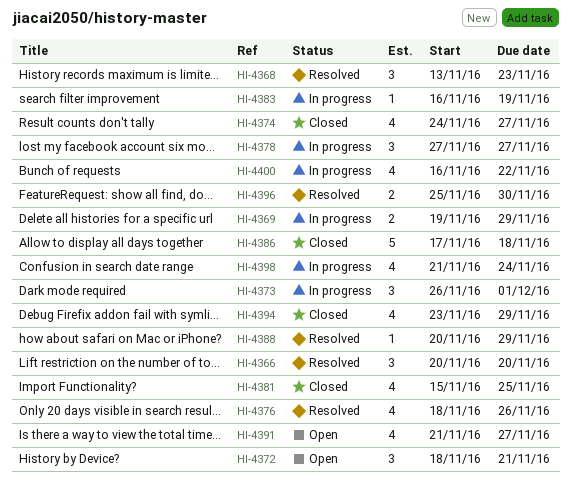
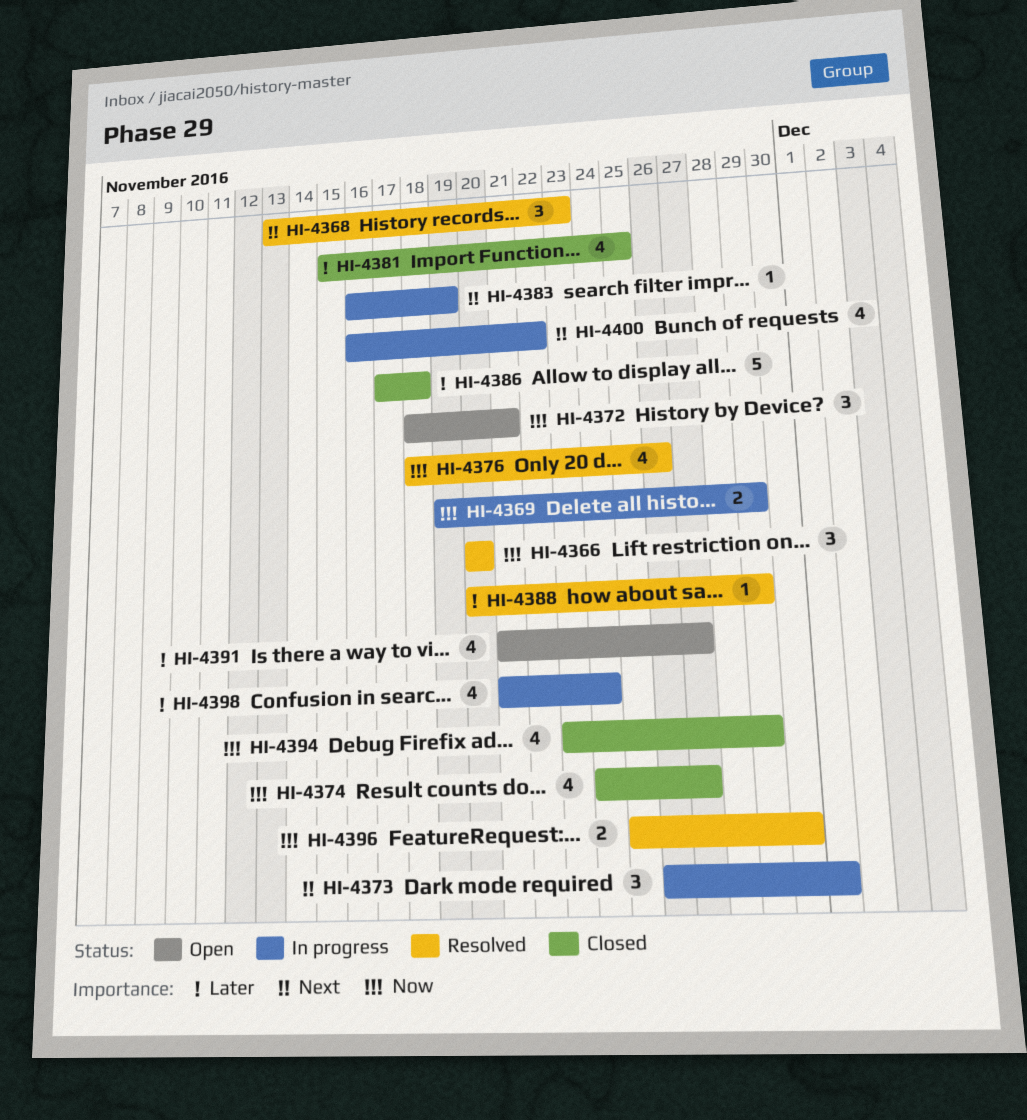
HI-4378: present -> none

